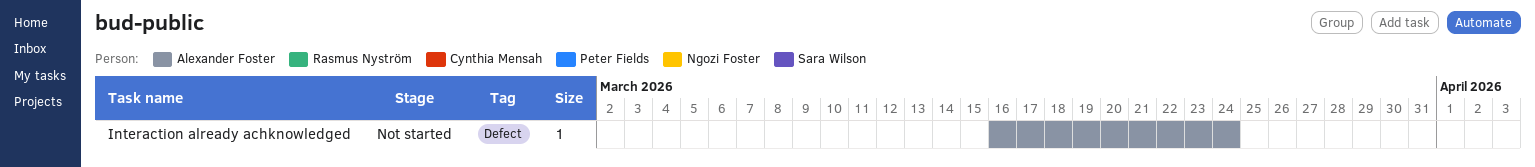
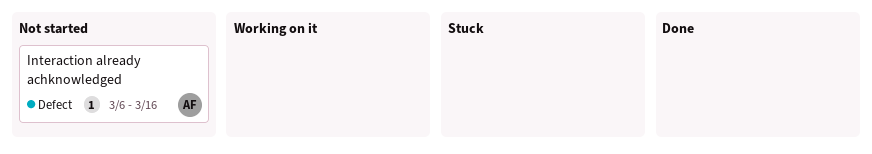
Interaction already achknowledged, start: Mar 16 -> Mar 6
Interaction already achknowledged, due: Mar 24 -> Mar 16

